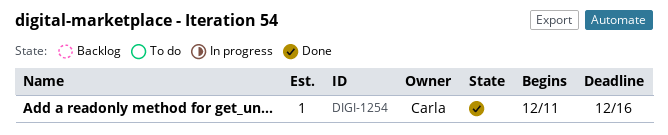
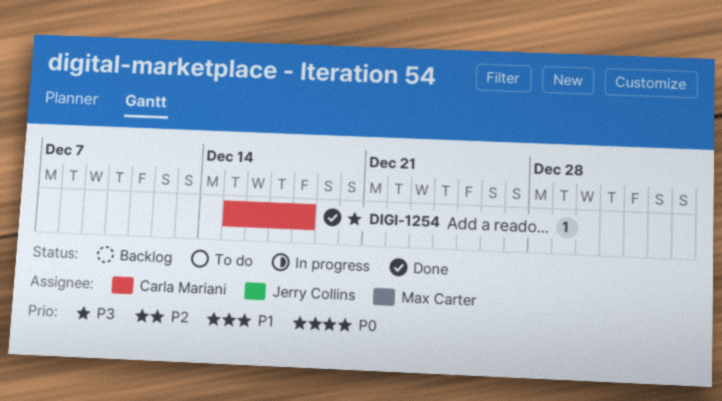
DIGI-1254, start: Dec 11 -> Dec 15
DIGI-1254, due: Dec 16 -> Dec 18

